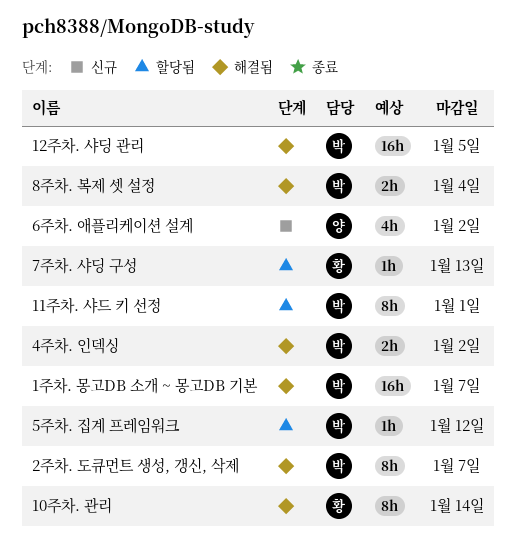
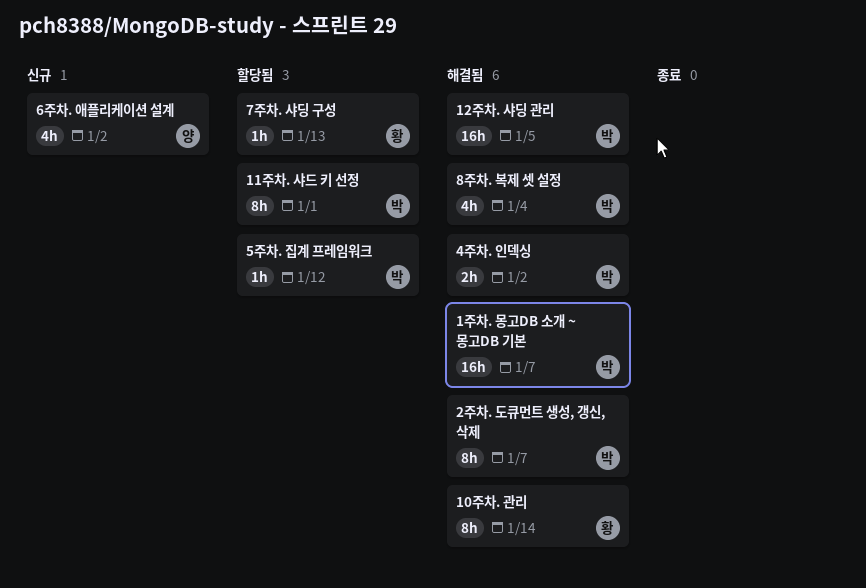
8주차. 복제 셋 설정, estimate: 2h -> 4h

